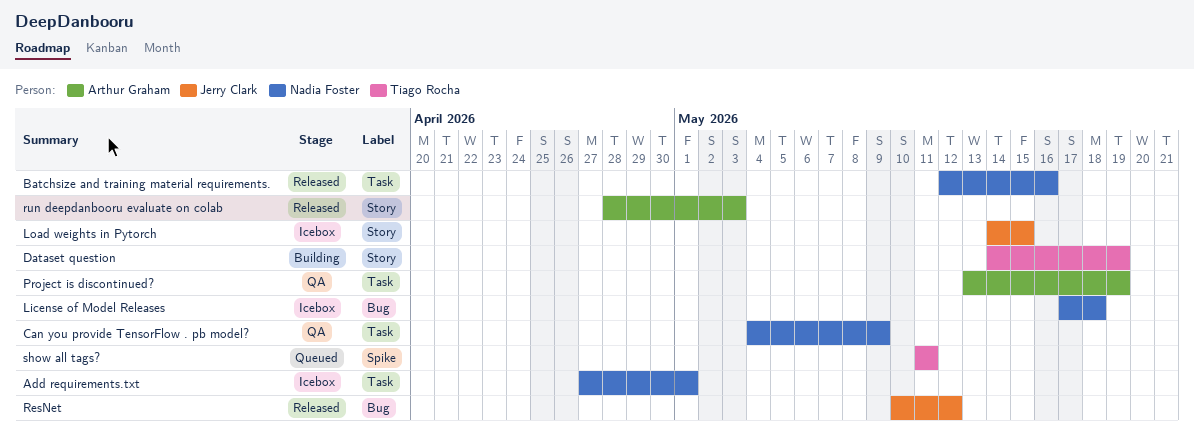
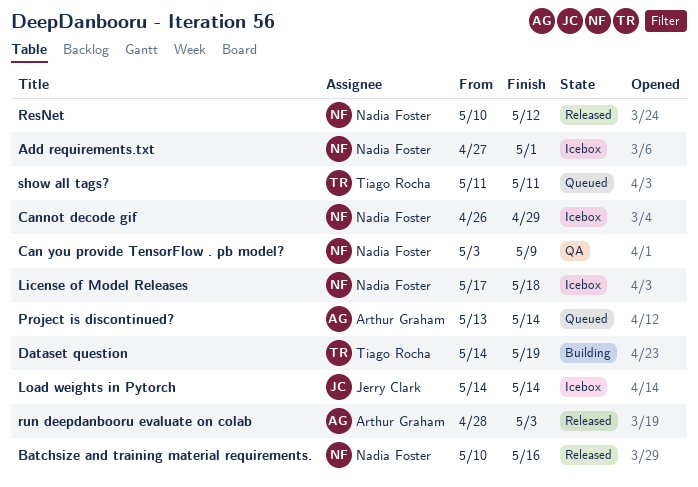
Batchsize and training material requirements., start: May 12 -> May 10
Can you provide TensorFlow . pb model?, start: May 4 -> May 3
Cannot decode gif: none -> present
Load weights in Pytorch, due: May 15 -> May 14
Project is discontinued?, status: QA -> Queued
Project is discontinued?, due: May 19 -> May 14
ResNet, owner: Jerry Clark -> Nadia Foster

